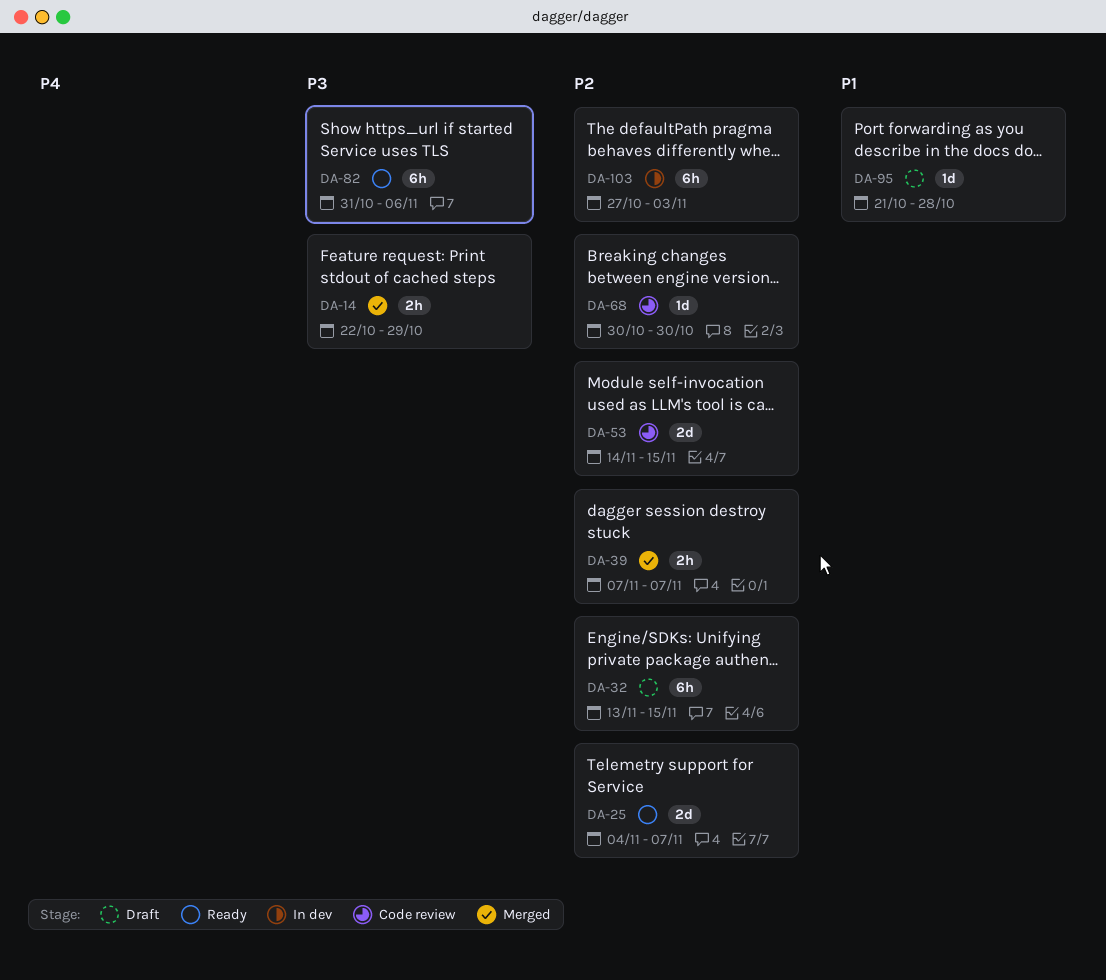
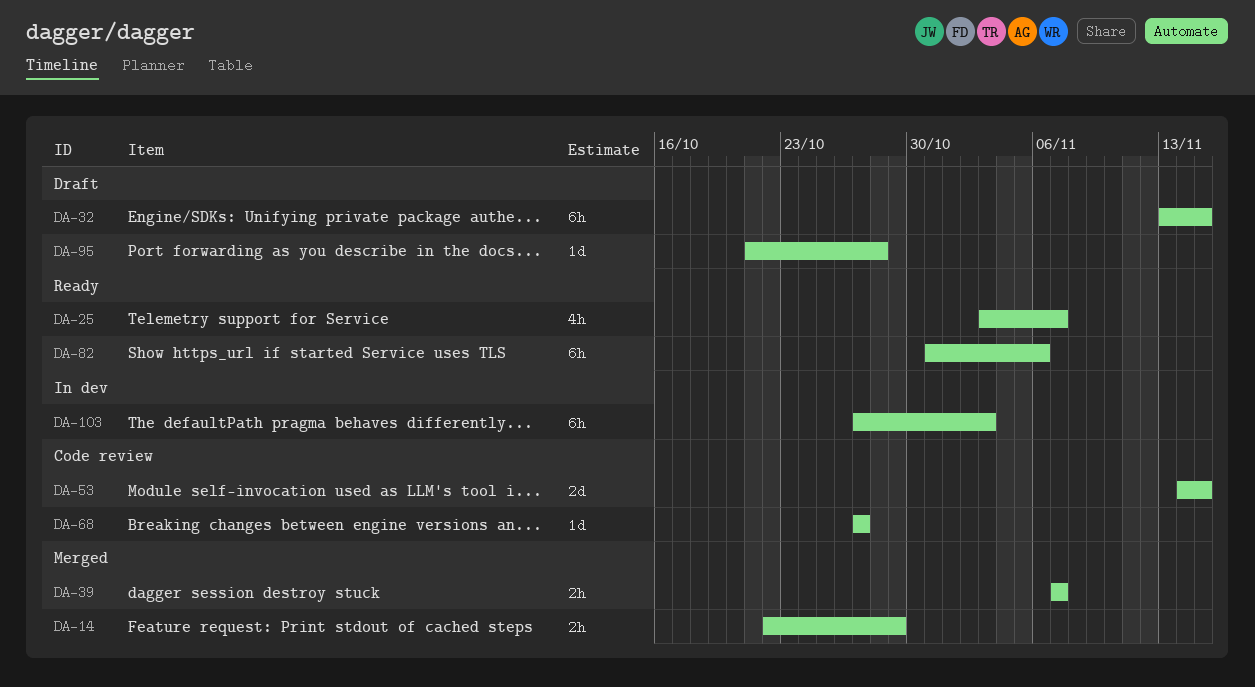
DA-25, estimate: 2d -> 4h
DA-25, start: Nov 4 -> Nov 3
DA-68, start: Oct 30 -> Oct 27
DA-68, due: Oct 30 -> Oct 27

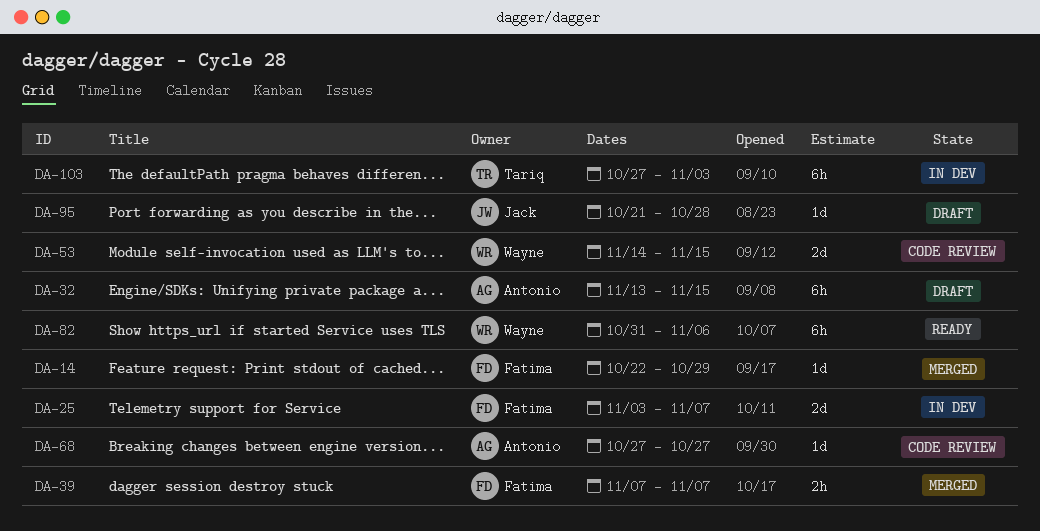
DA-14, estimate: 2h -> 1d
DA-25, status: Ready -> In dev
DA-25, estimate: 4h -> 2d

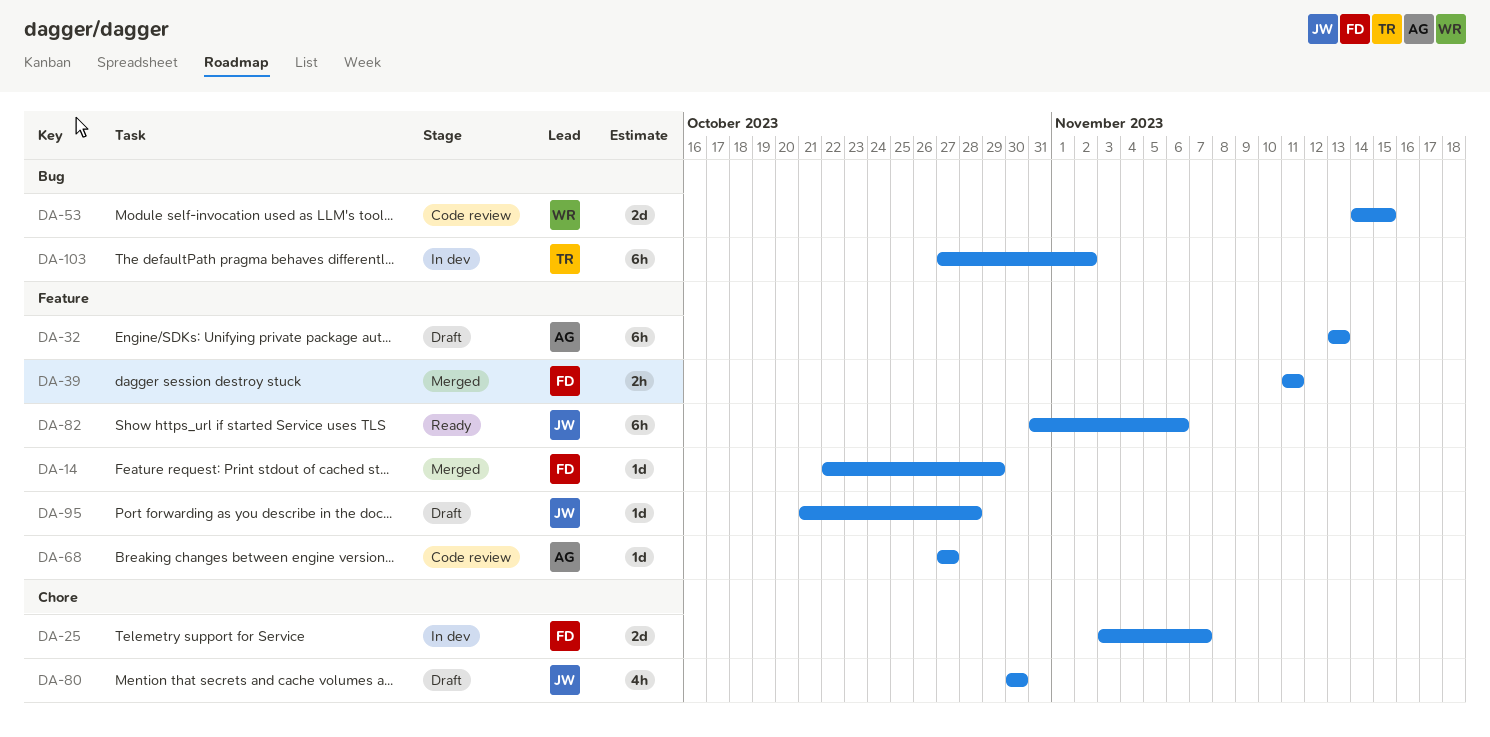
DA-32, due: Nov 15 -> Nov 13
DA-39, start: Nov 7 -> Nov 11
DA-39, due: Nov 7 -> Nov 11
DA-80: none -> present
DA-82, owner: Wayne -> Jack
DA-103, due: Nov 3 -> Nov 2

